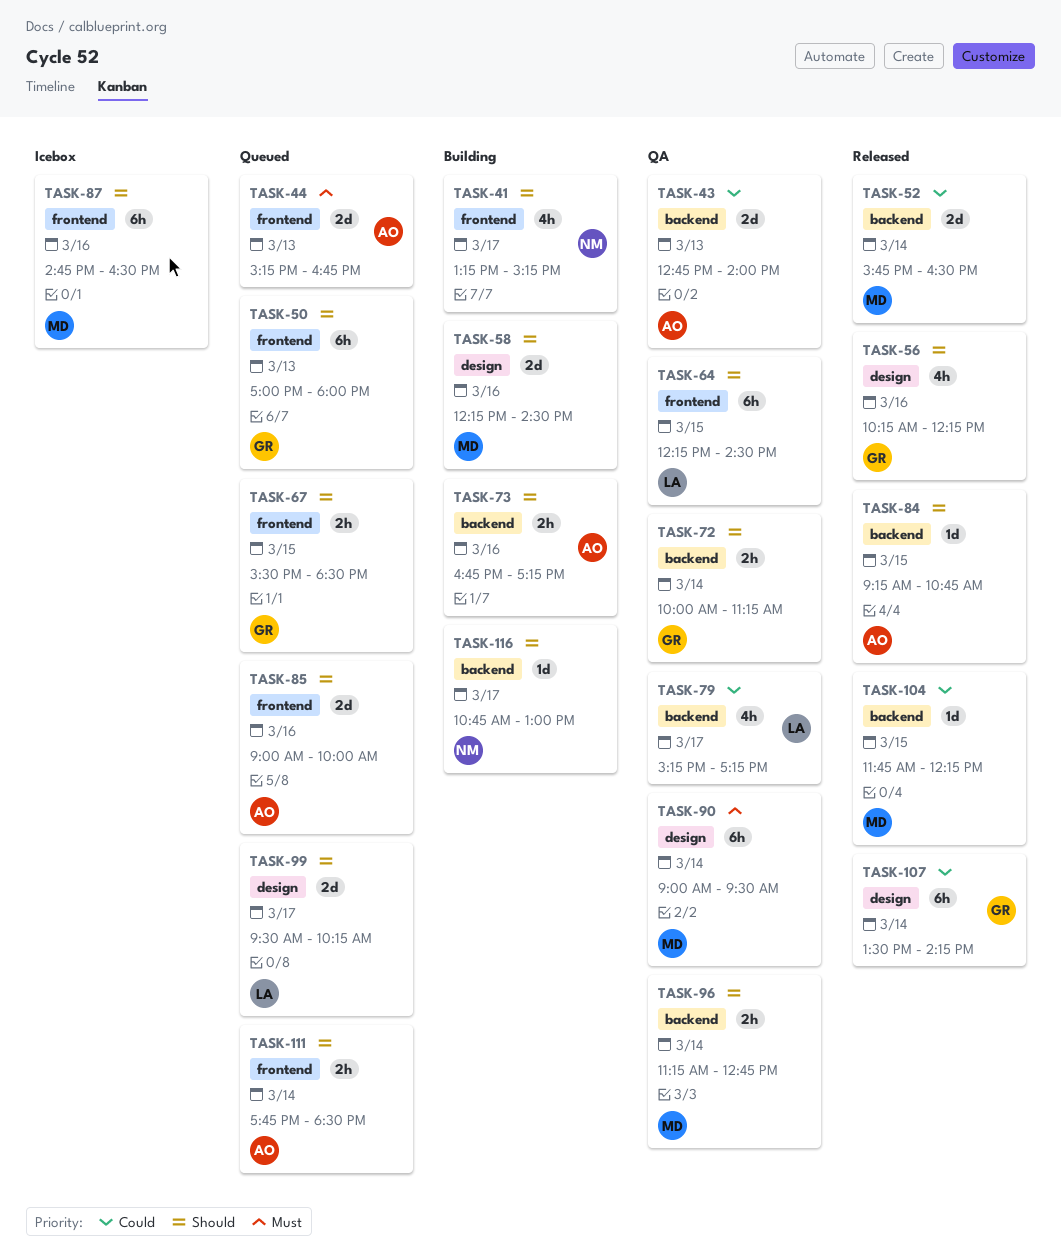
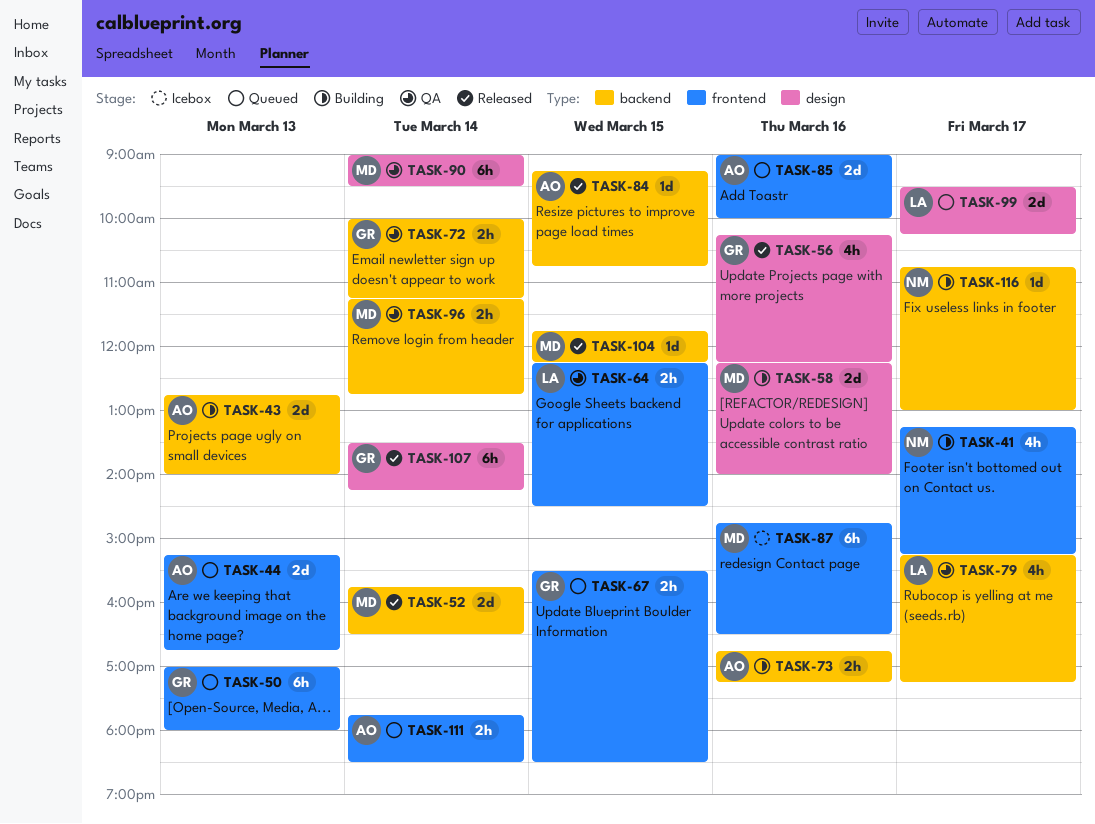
TASK-43, status: QA -> Building
TASK-58, ends: 14:30 -> 14:00
TASK-64, estimate: 6h -> 2h

